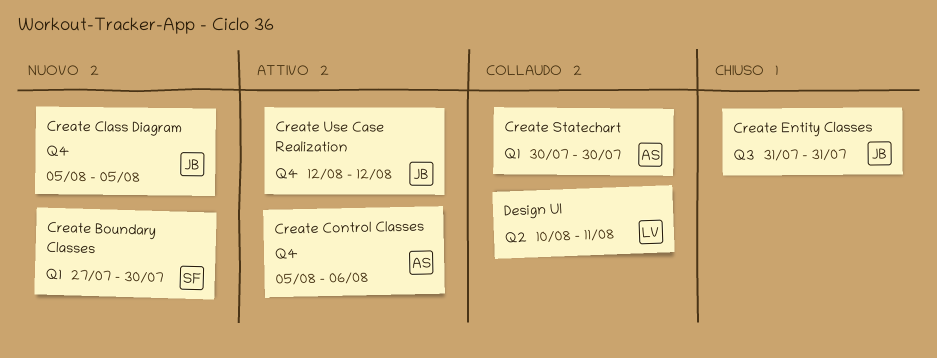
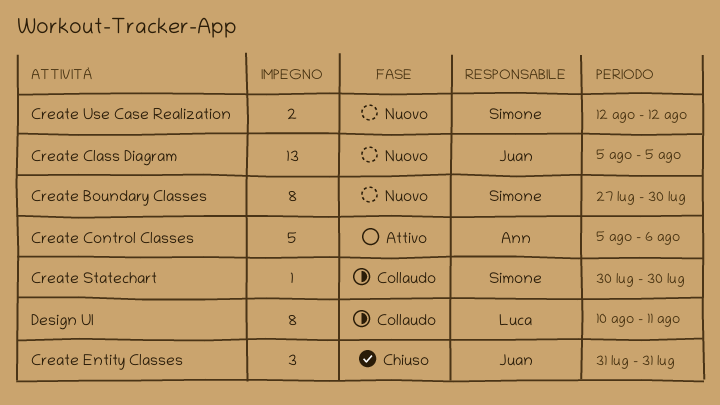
Create Statechart, owner: Ann -> Simone
Create Use Case Realization, status: Attivo -> Nuovo
Create Use Case Realization, owner: Juan -> Simone

